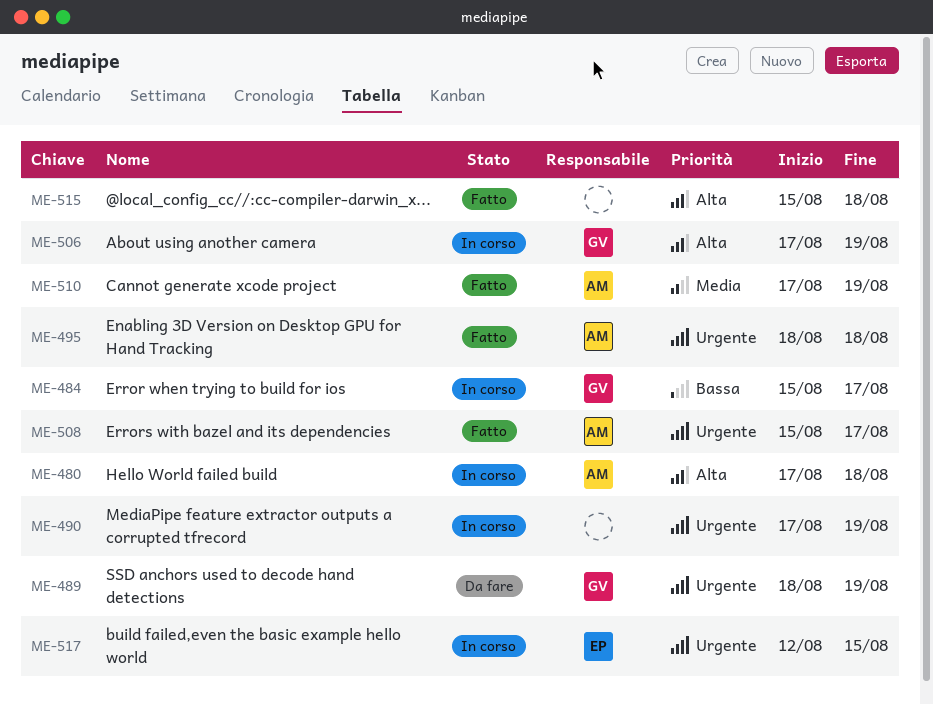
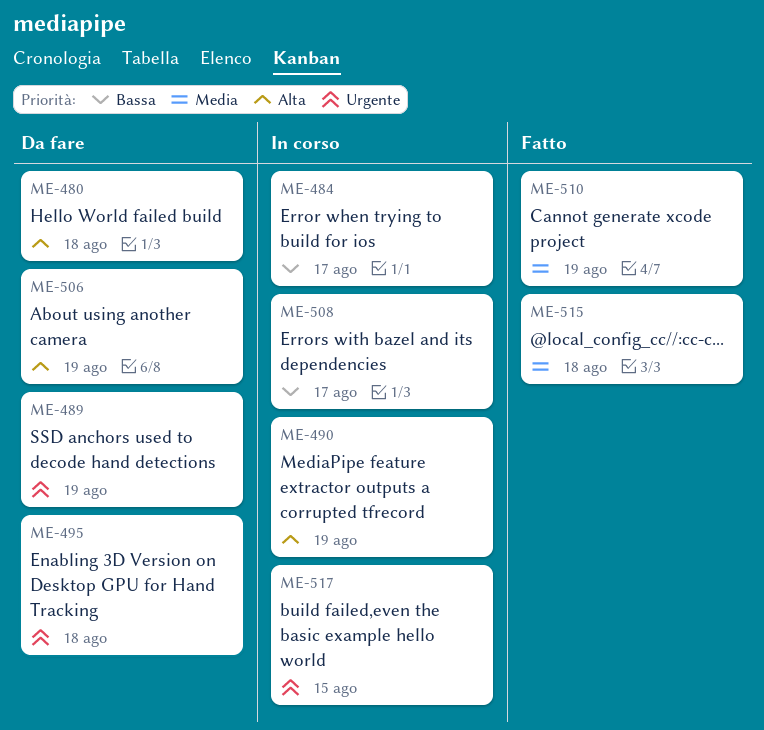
ME-480, status: In corso -> Da fare
ME-490, priority: Urgente -> Alta
ME-495, status: Fatto -> Da fare
ME-506, status: In corso -> Da fare
ME-508, status: Fatto -> In corso
ME-508, priority: Urgente -> Bassa
ME-515, priority: Alta -> Media

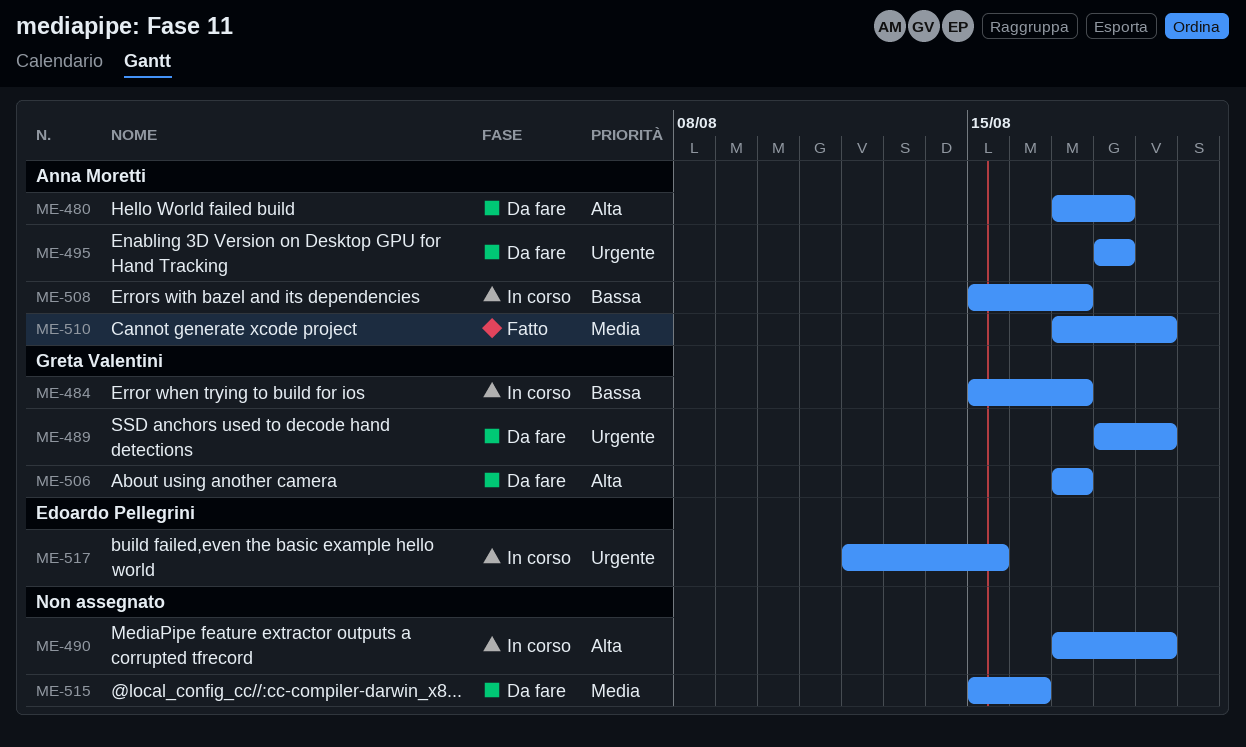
ME-506, due: Aug 19 -> Aug 17
ME-515, status: Fatto -> Da fare
ME-515, due: Aug 18 -> Aug 16

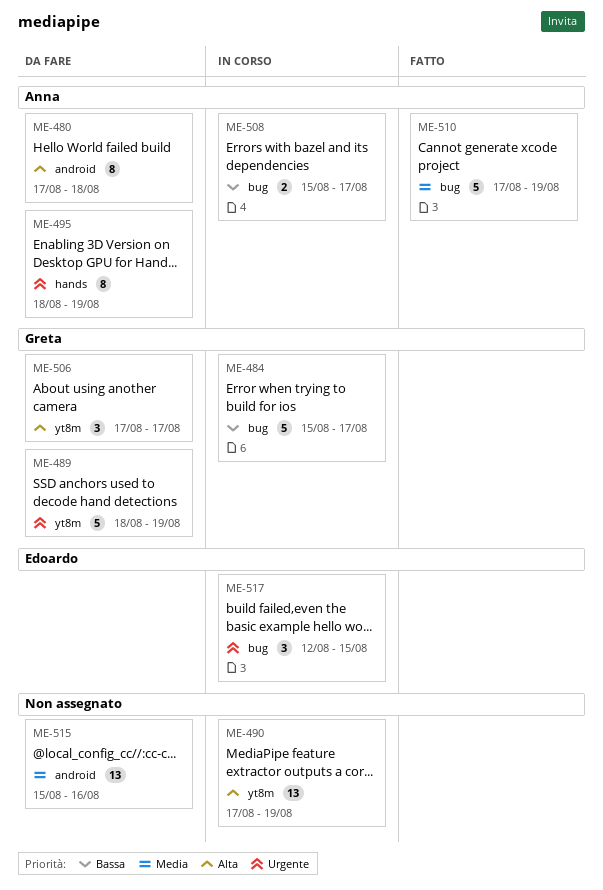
ME-495, due: Aug 18 -> Aug 19

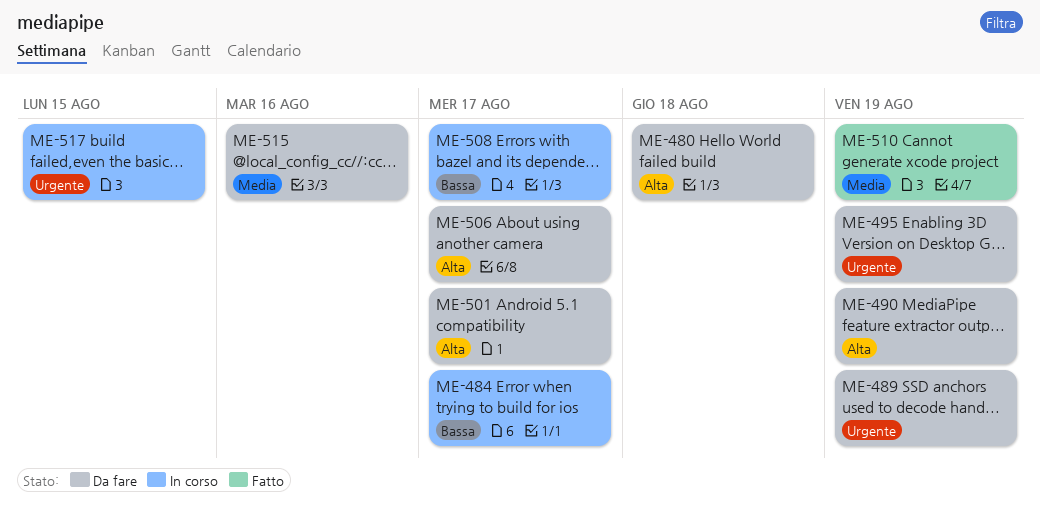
ME-490, status: In corso -> Da fare
ME-501: none -> present

